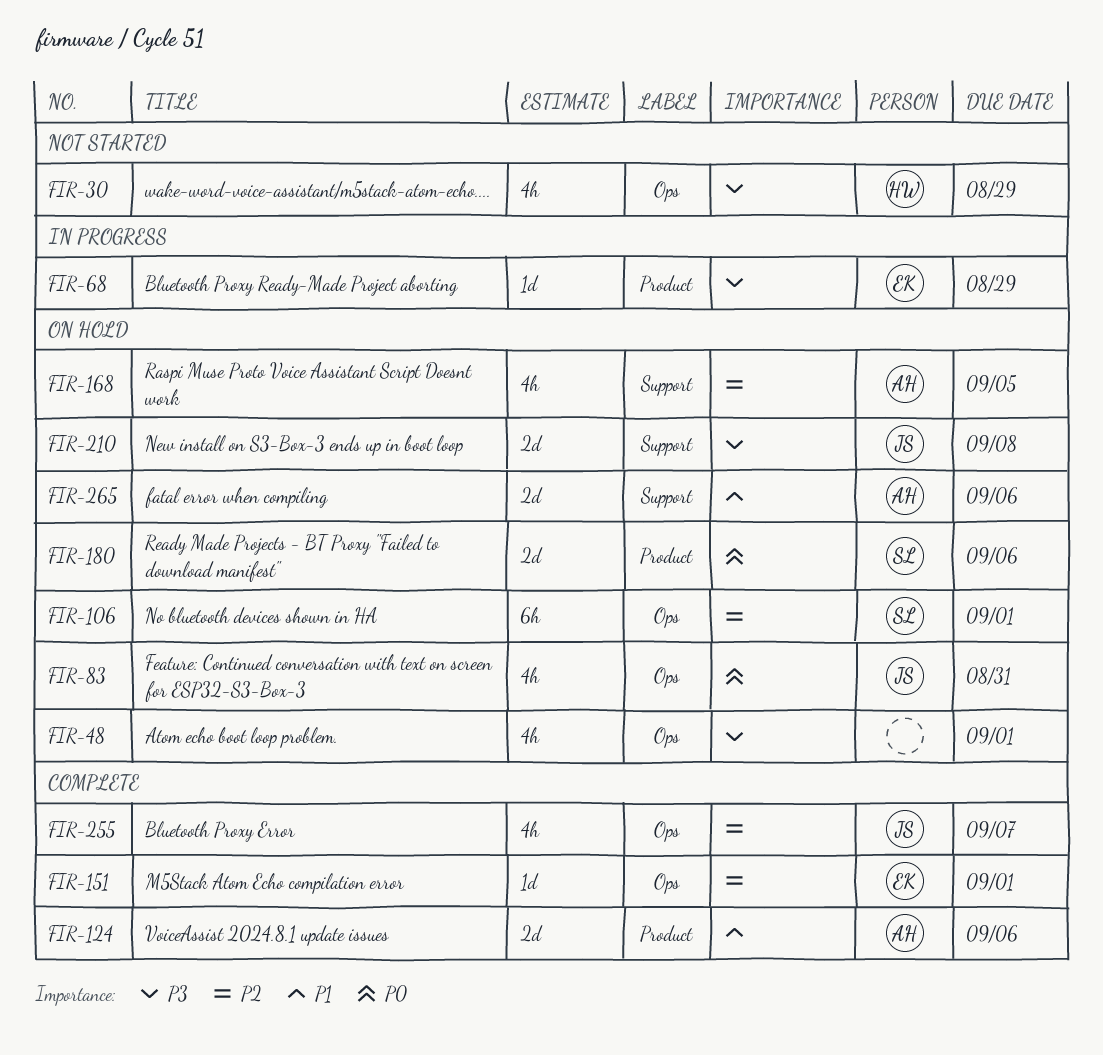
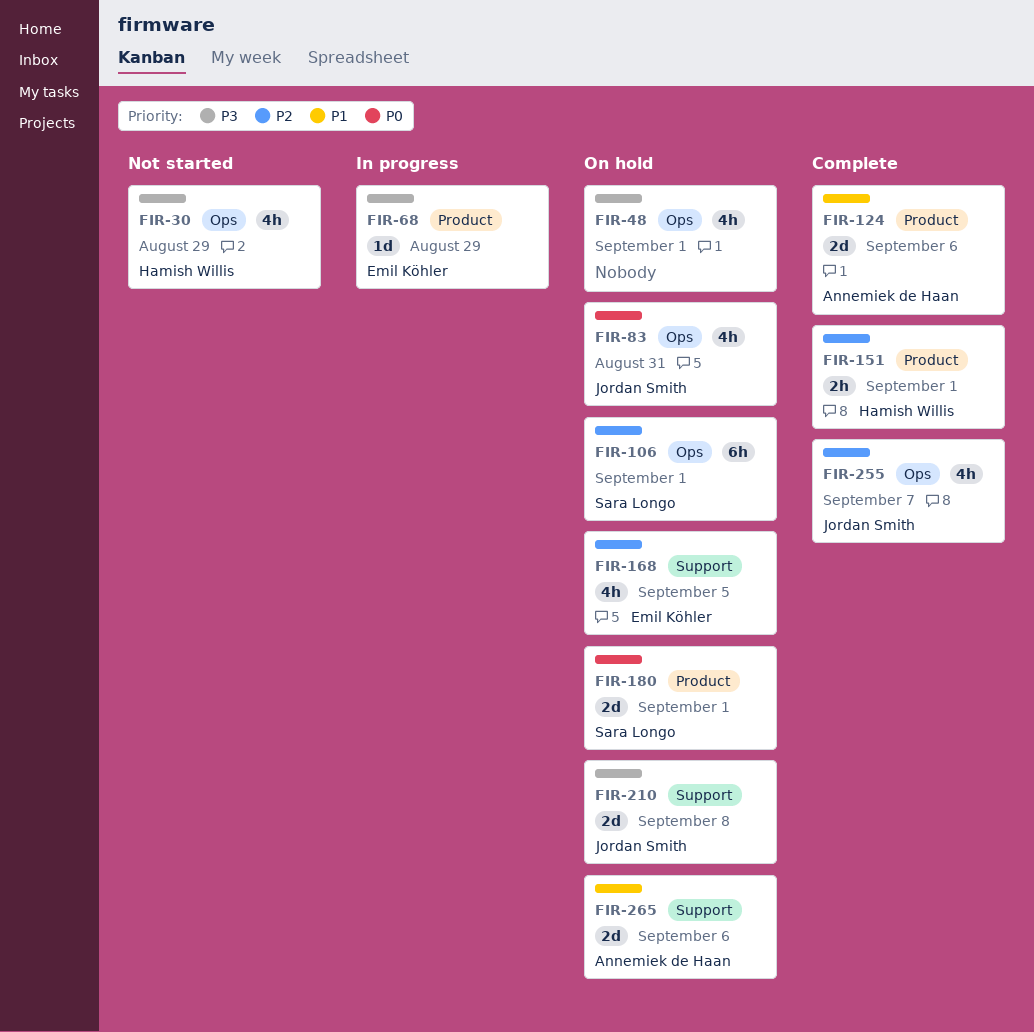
FIR-151, owner: Emil Köhler -> Hamish Willis
FIR-151, label: Ops -> Product
FIR-151, estimate: 1d -> 2h
FIR-168, owner: Annemiek de Haan -> Emil Köhler
FIR-180, due: Sep 6 -> Sep 1

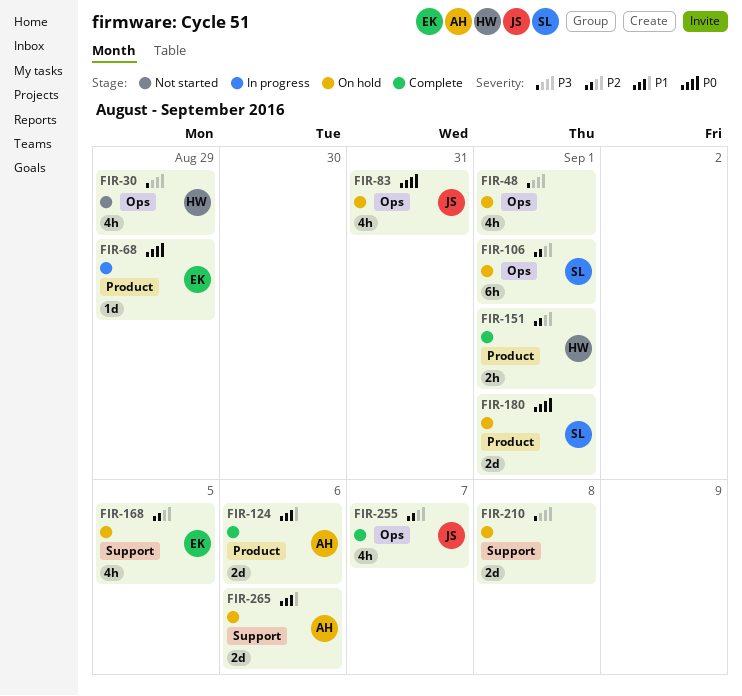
FIR-68, priority: P3 -> P0
FIR-210, owner: Jordan Smith -> none

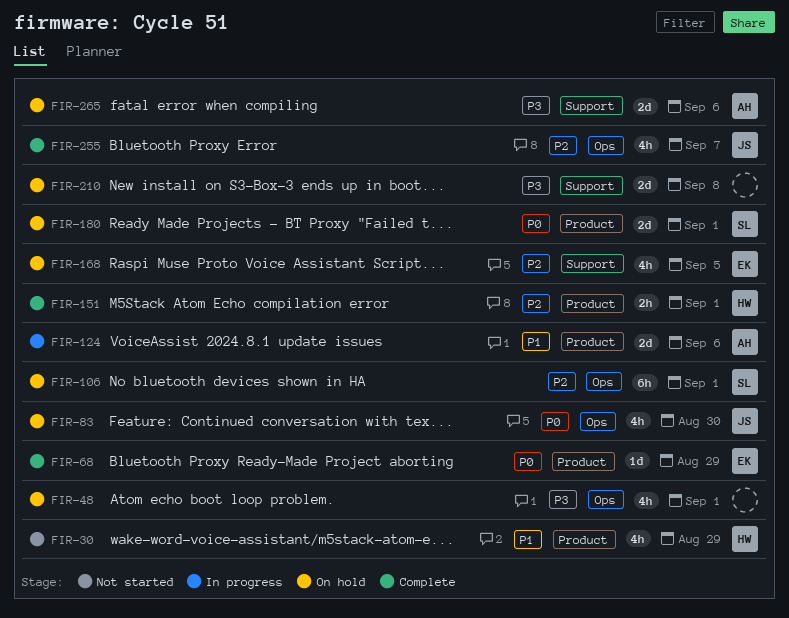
FIR-30, priority: P3 -> P1
FIR-30, label: Ops -> Product
FIR-68, status: In progress -> Complete
FIR-83, due: Aug 31 -> Aug 30
FIR-124, status: Complete -> In progress
FIR-265, priority: P1 -> P3

